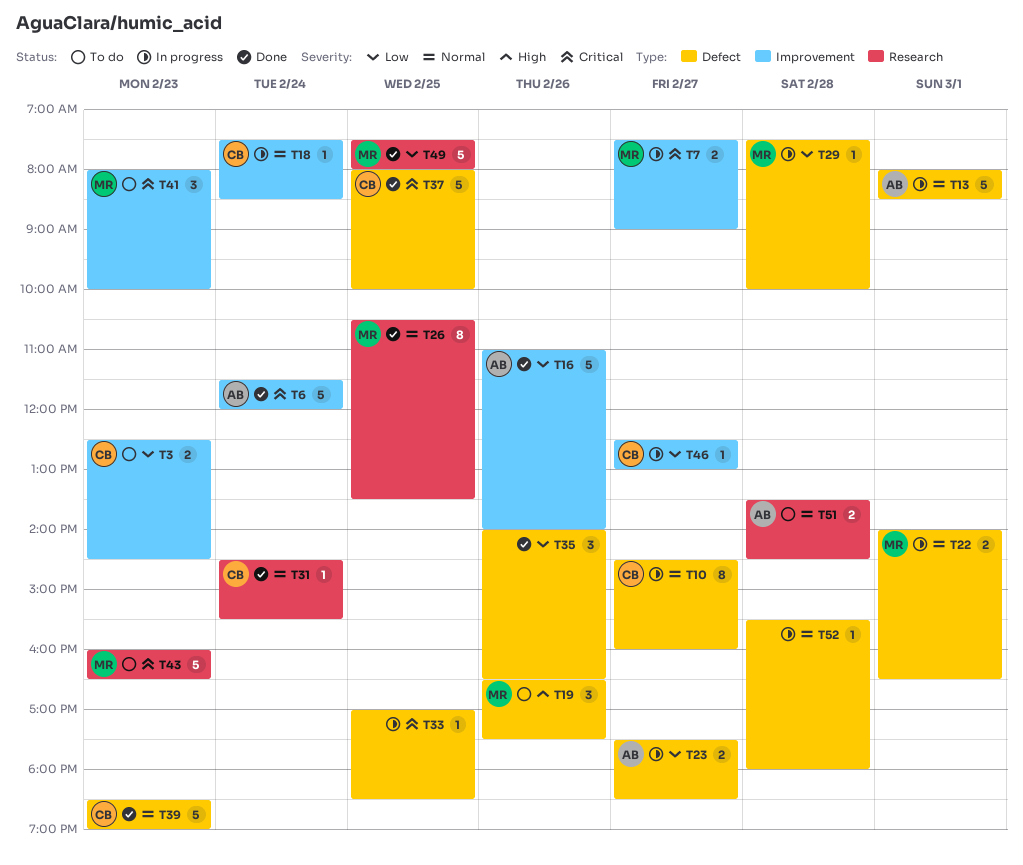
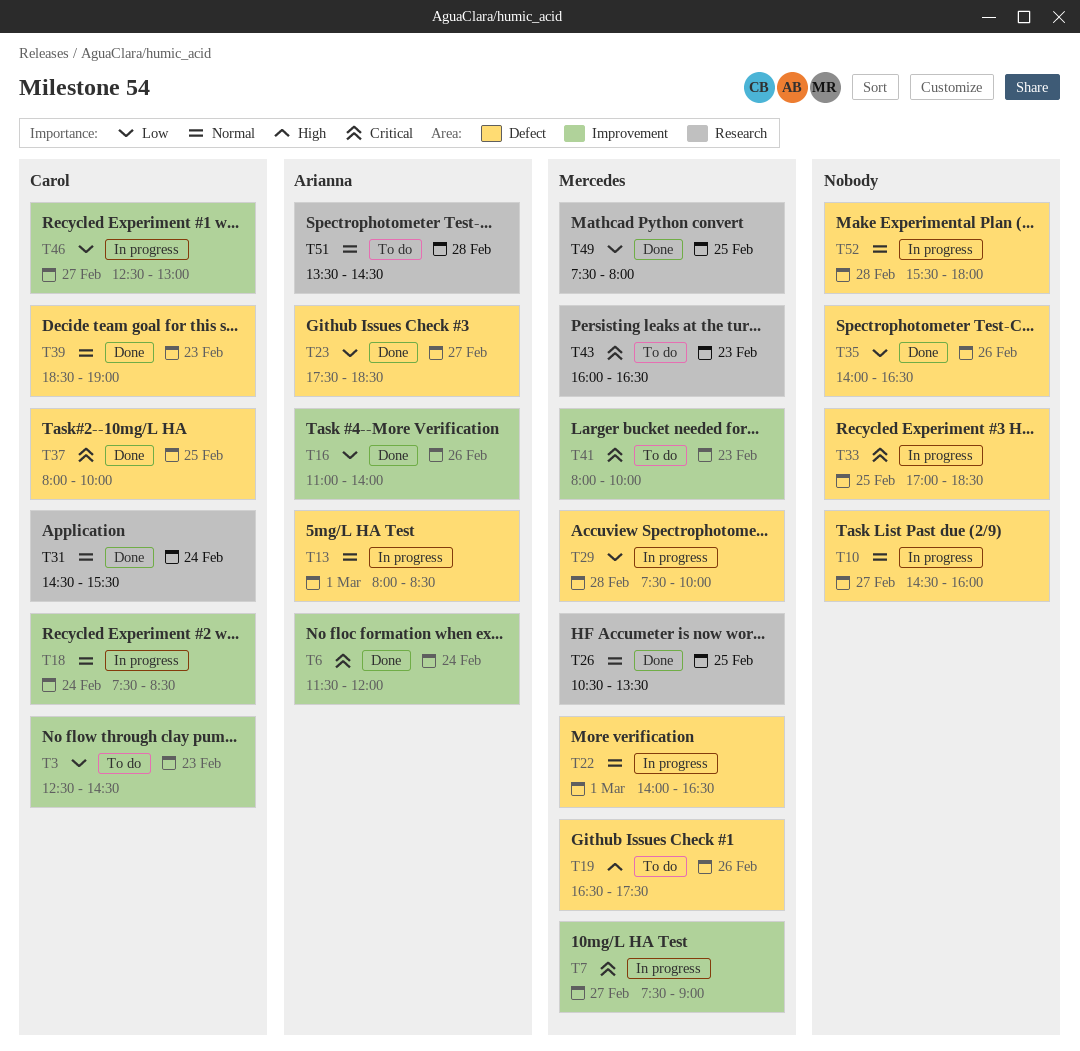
T10, owner: Carol -> none
T23, status: In progress -> Done

